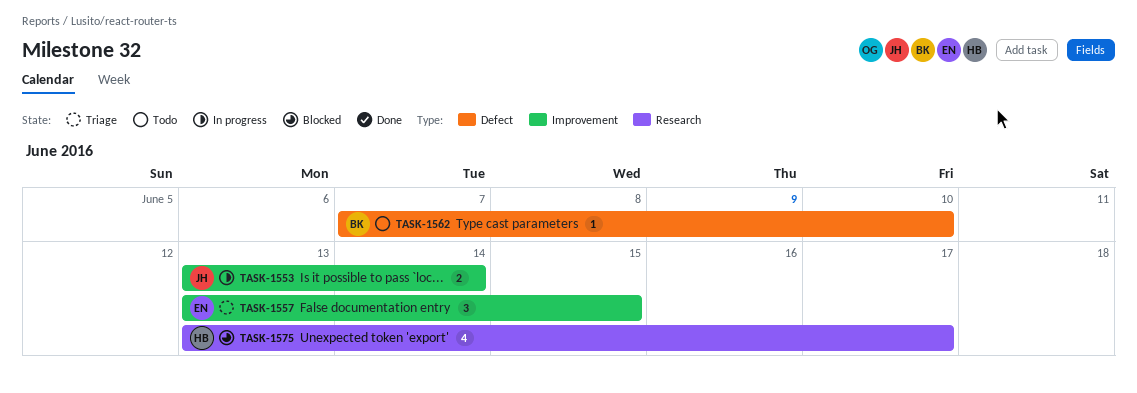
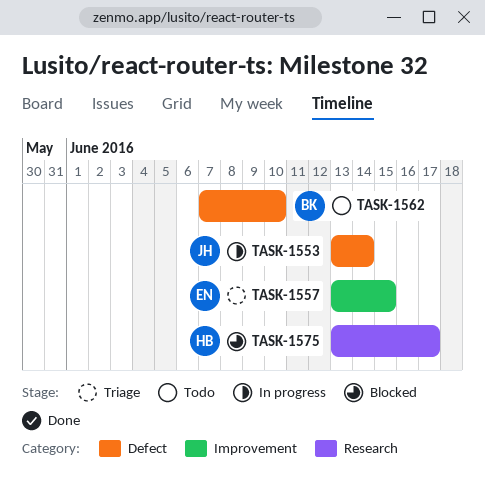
TASK-1553, label: Improvement -> Defect

